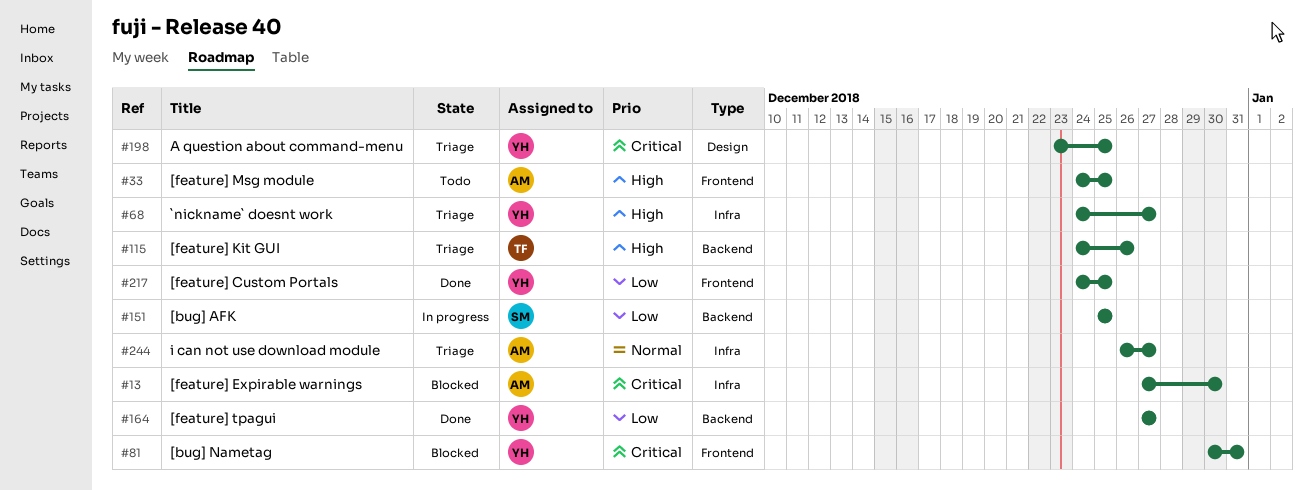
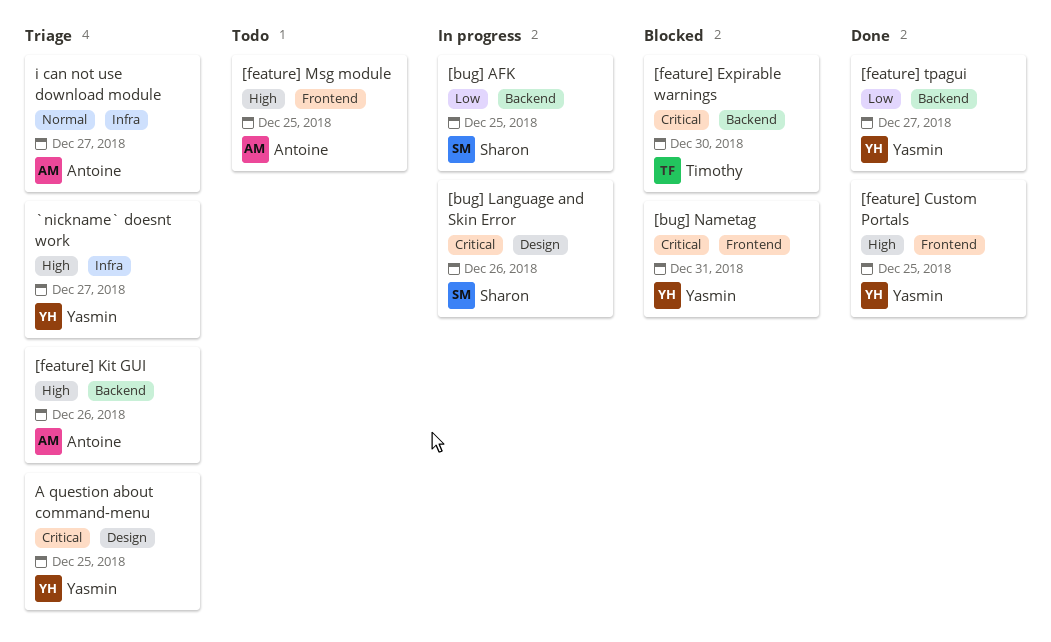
[bug] Language and Skin Error: none -> present
[feature] Custom Portals, priority: Low -> High
[feature] Expirable warnings, owner: Antoine -> Timothy
[feature] Expirable warnings, label: Infra -> Backend
[feature] Kit GUI, owner: Timothy -> Antoine

